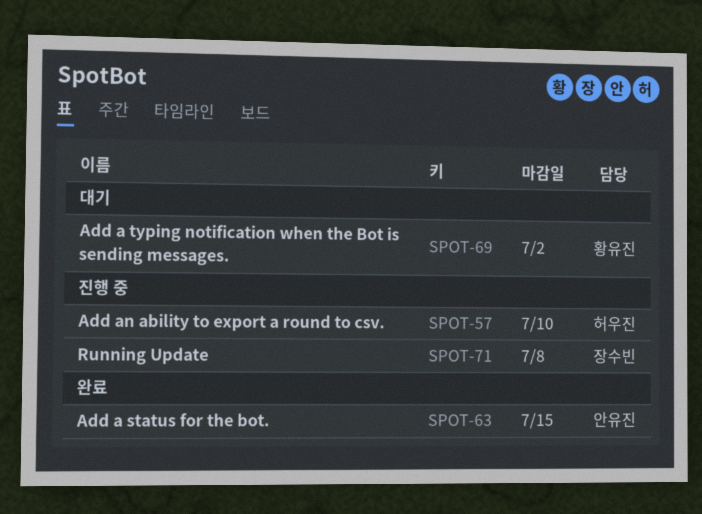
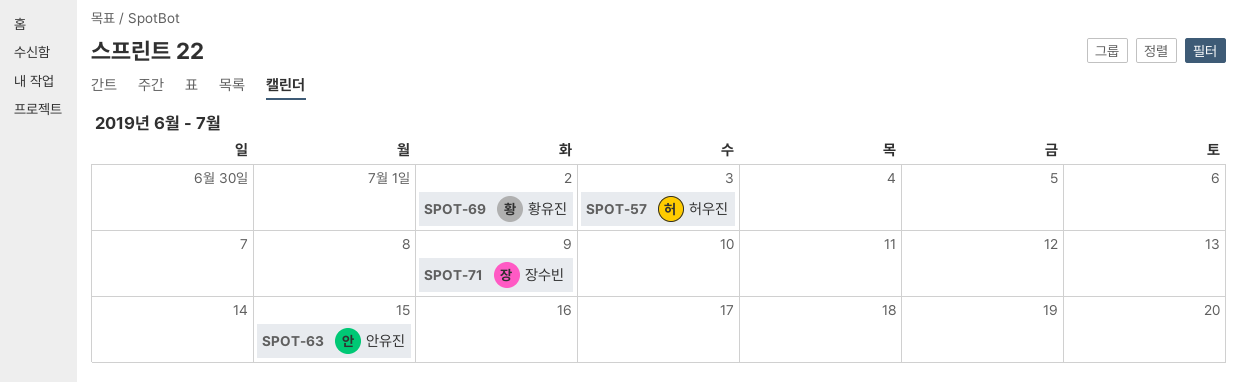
SPOT-57, due: Jul 10 -> Jul 3
SPOT-71, due: Jul 8 -> Jul 9

